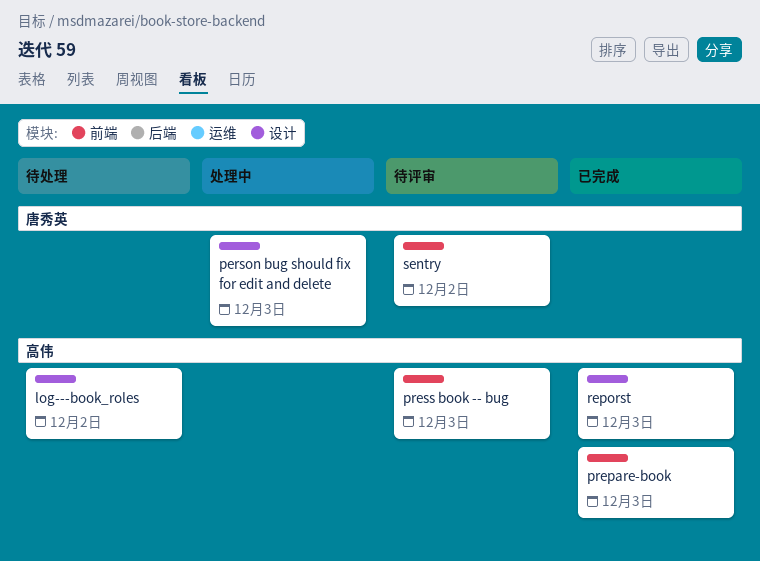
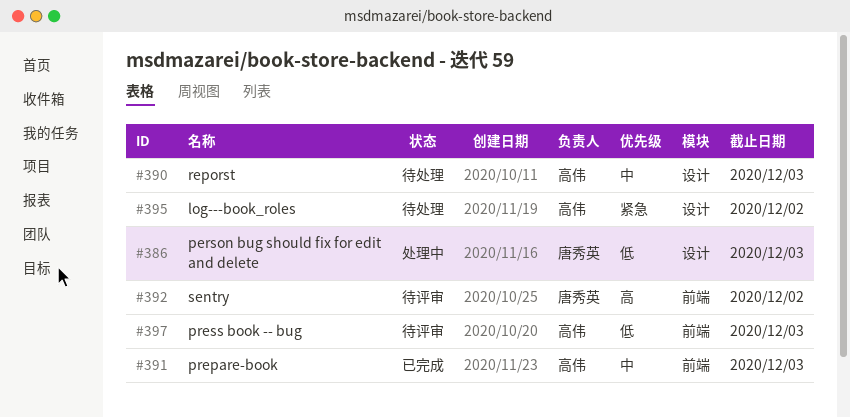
reporst, status: 已完成 -> 待处理

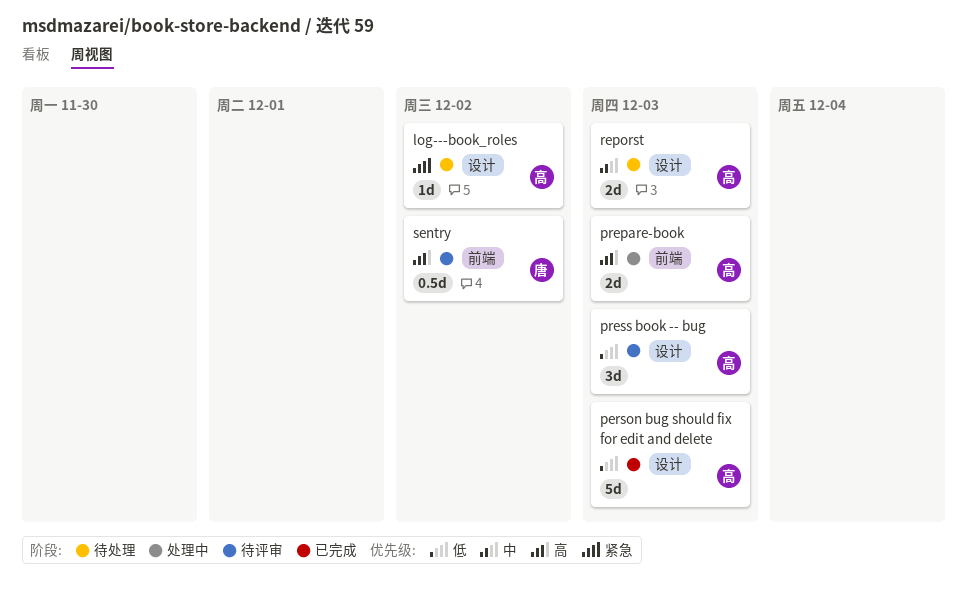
person bug should fix for edit and delete, status: 处理中 -> 已完成
person bug should fix for edit and delete, owner: 唐秀英 -> 高伟
prepare-book, status: 已完成 -> 处理中
prepare-book, priority: 中 -> 高
press book -- bug, label: 前端 -> 设计

